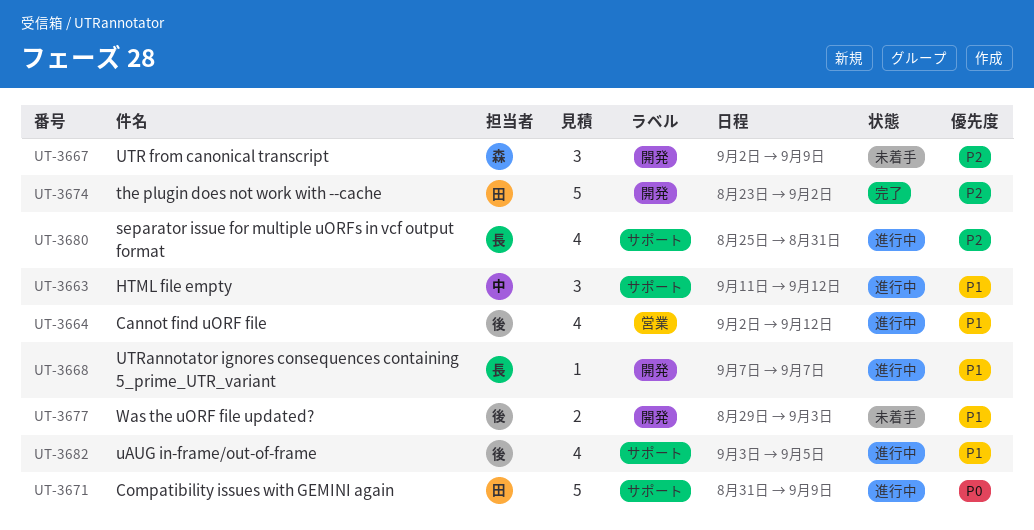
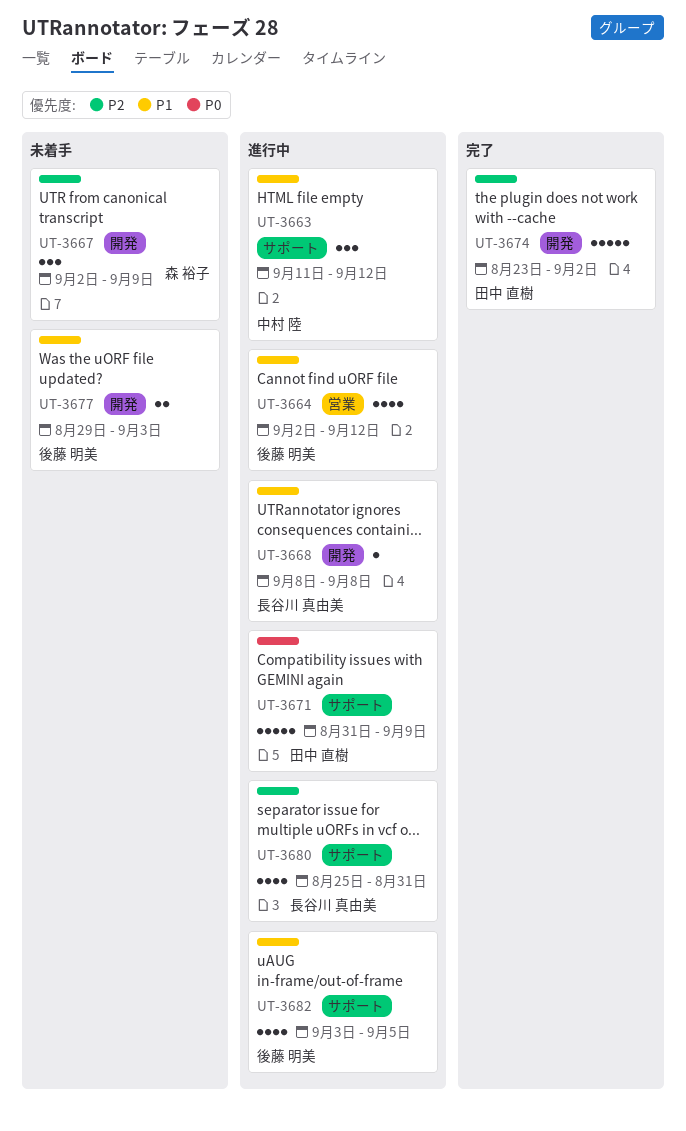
UT-3668, start: Sep 7 -> Sep 8
UT-3668, due: Sep 7 -> Sep 8

